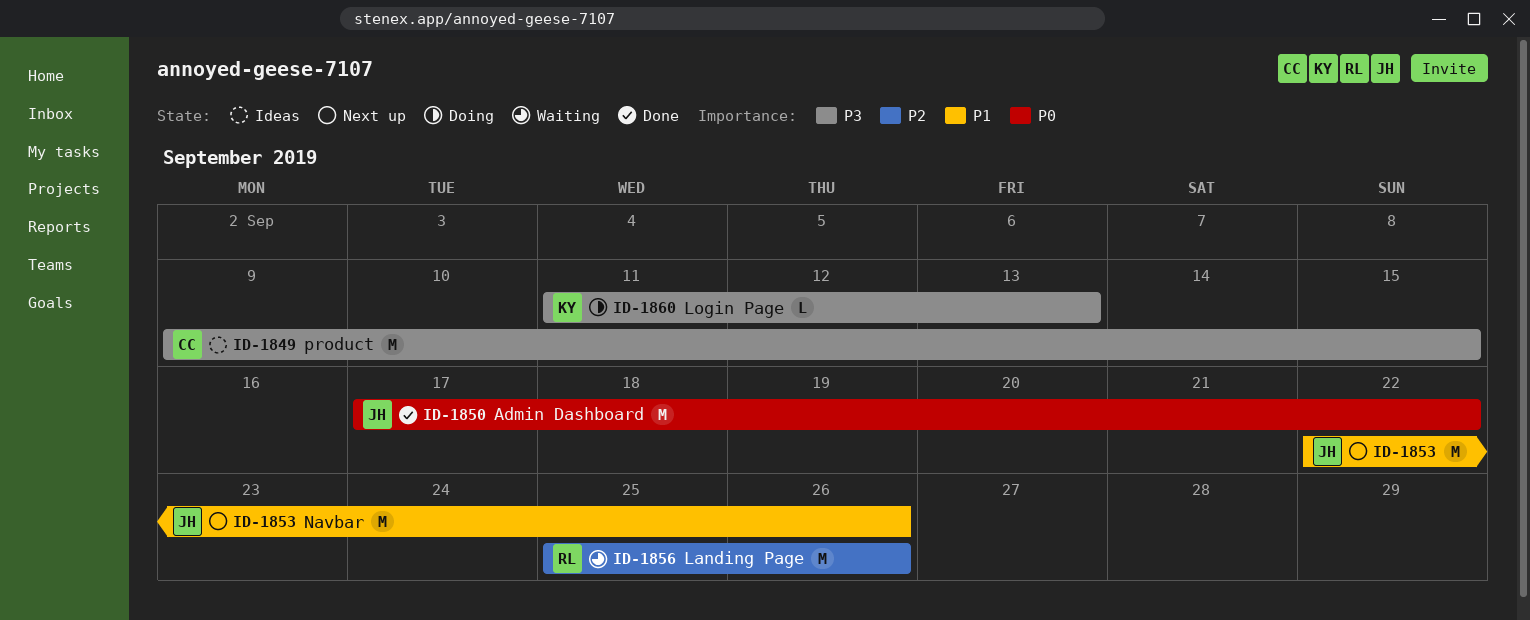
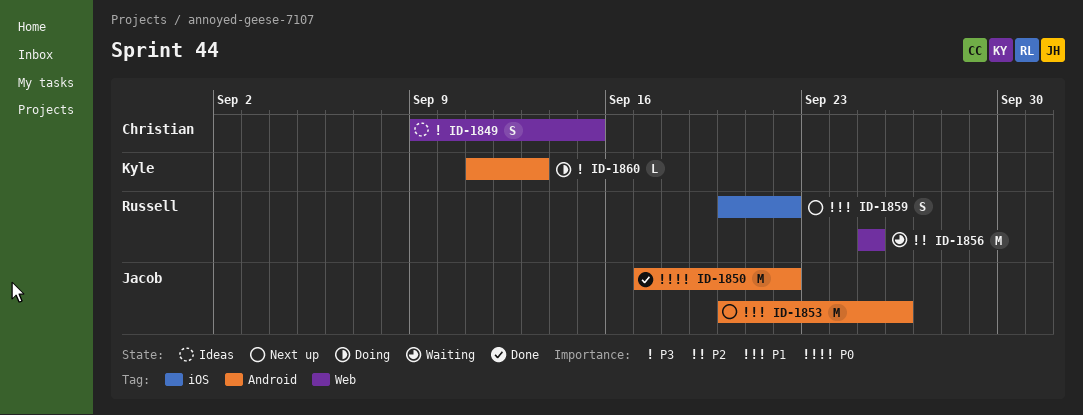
ID-1849, estimate: M -> S
ID-1853, start: Sep 22 -> Sep 20
ID-1856, due: Sep 26 -> Sep 25
ID-1859: none -> present

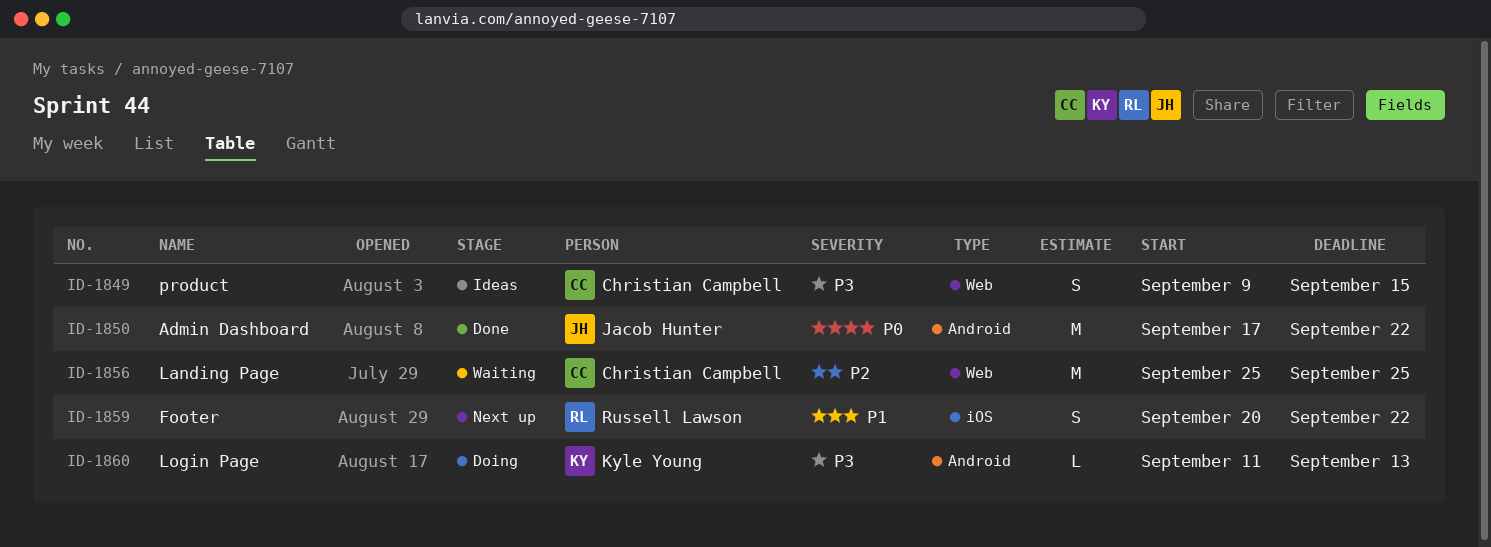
ID-1853: present -> none
ID-1856, owner: Russell Lawson -> Christian Campbell

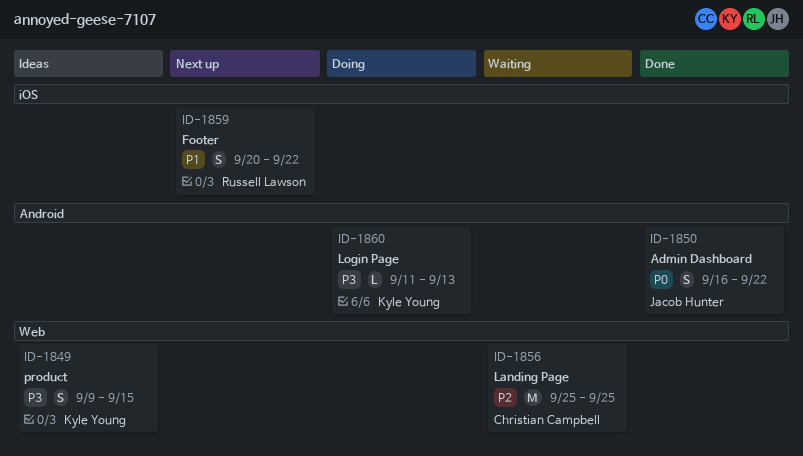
ID-1849, owner: Christian Campbell -> Kyle Young
ID-1850, estimate: M -> S
ID-1850, start: Sep 17 -> Sep 16

